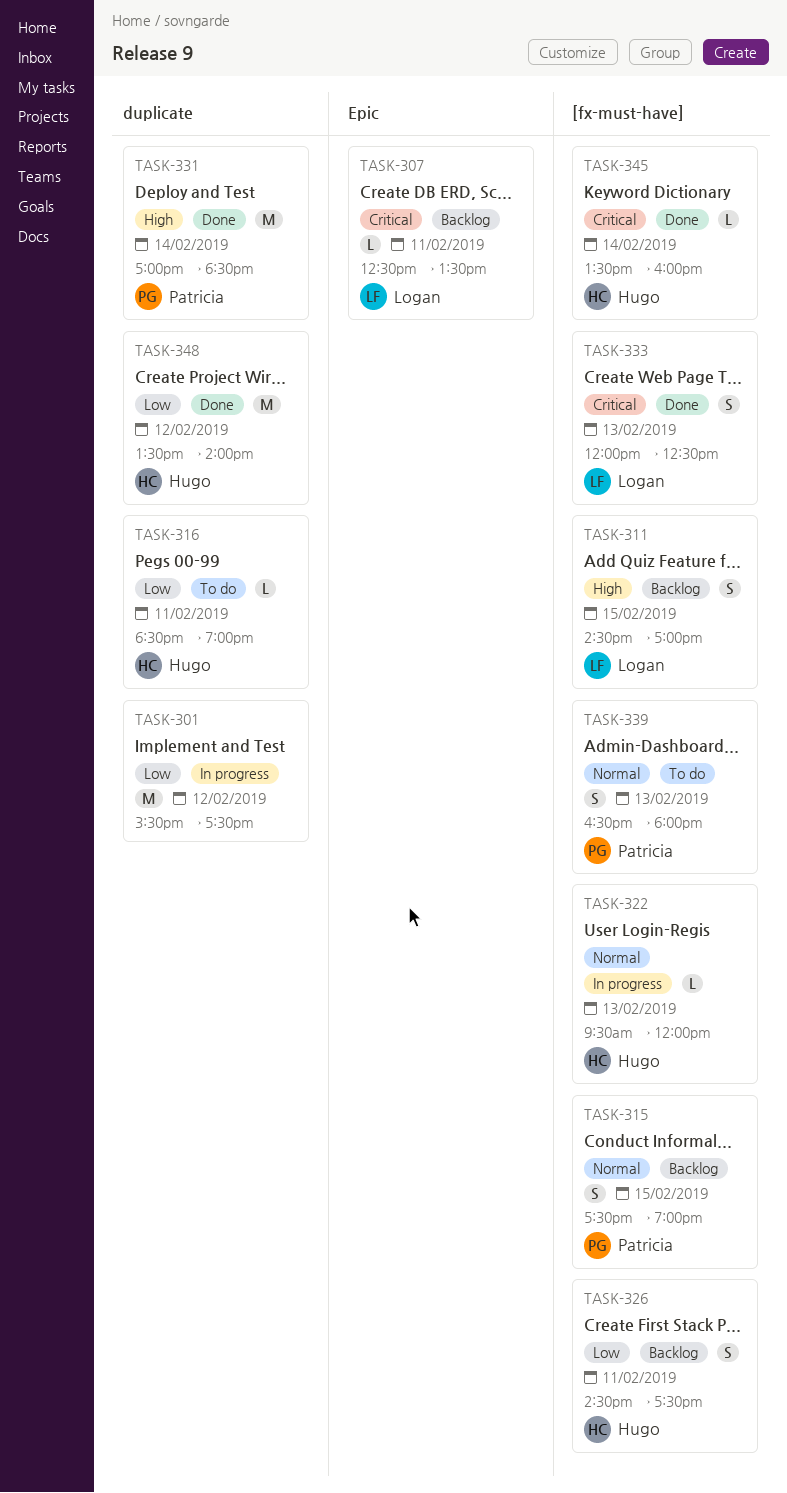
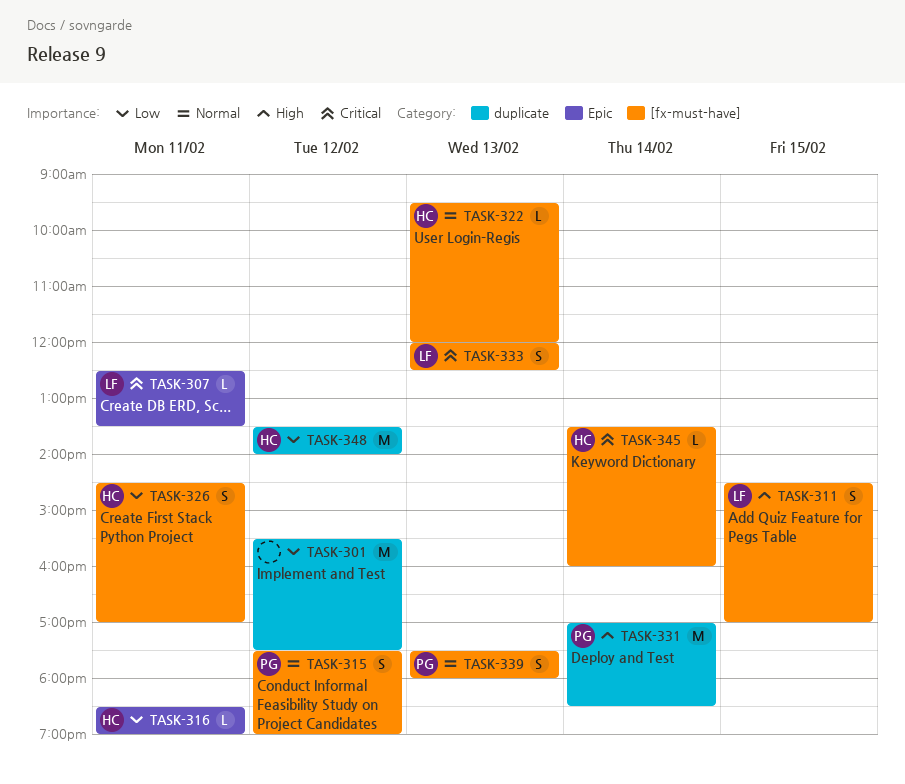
TASK-315, day: Feb 15 -> Feb 12
TASK-316, label: duplicate -> Epic
TASK-326, ends: 17:30 -> 17:00
TASK-339, begins: 16:30 -> 17:30

